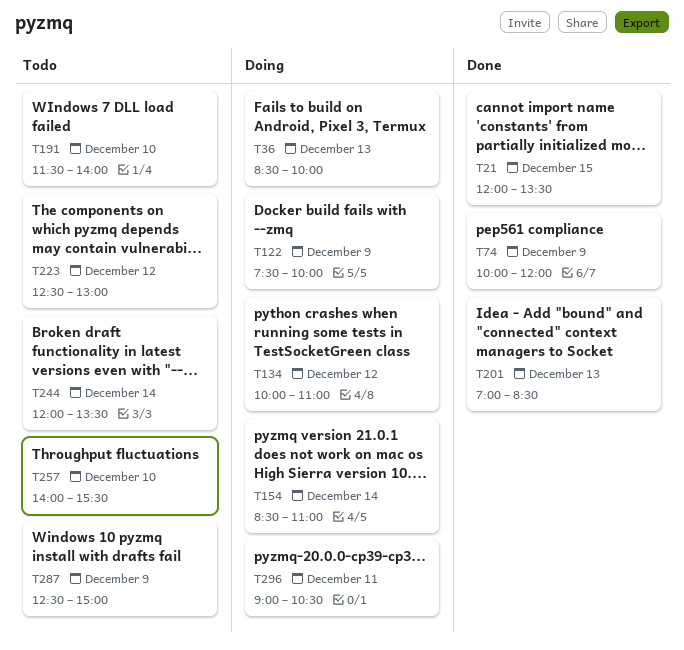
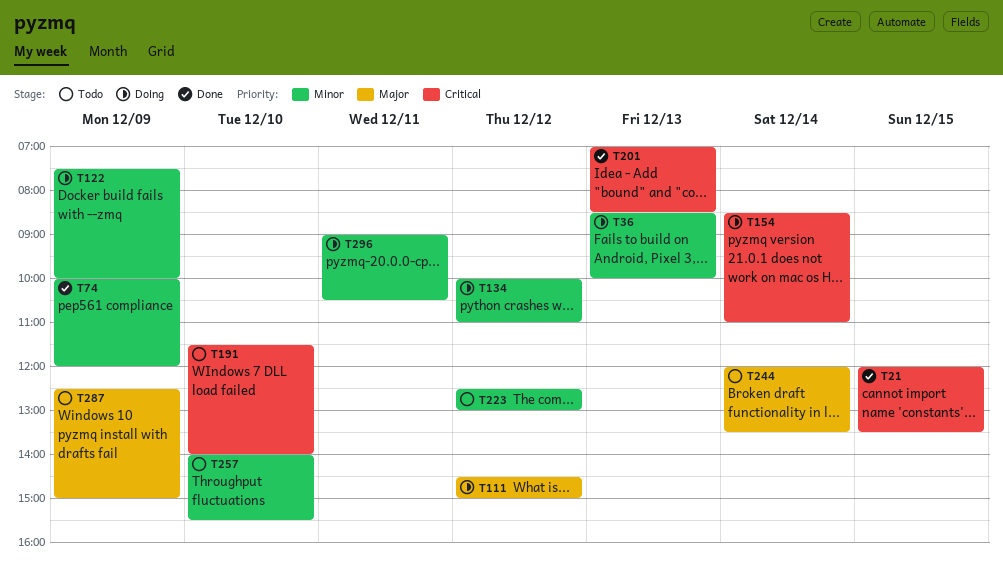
T111: none -> present

